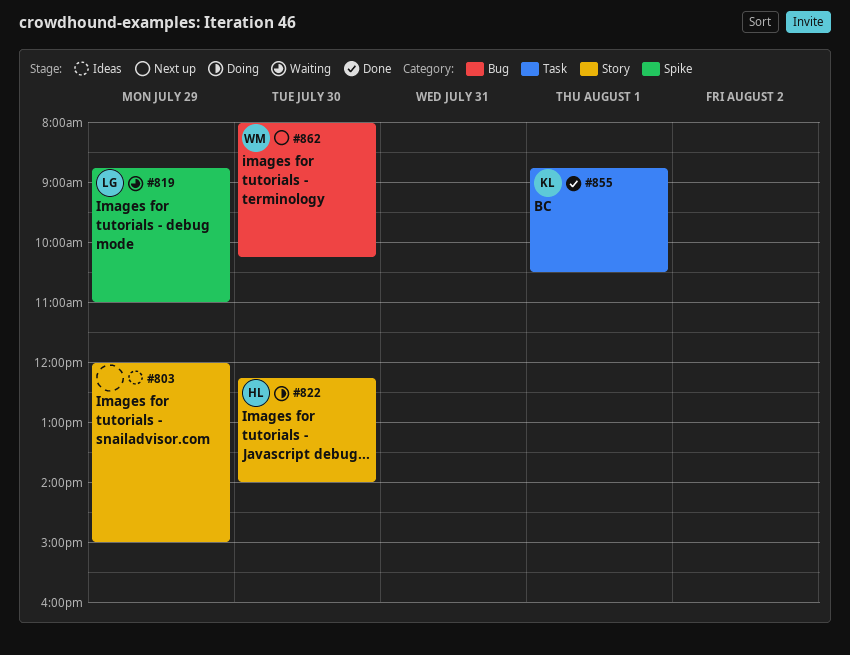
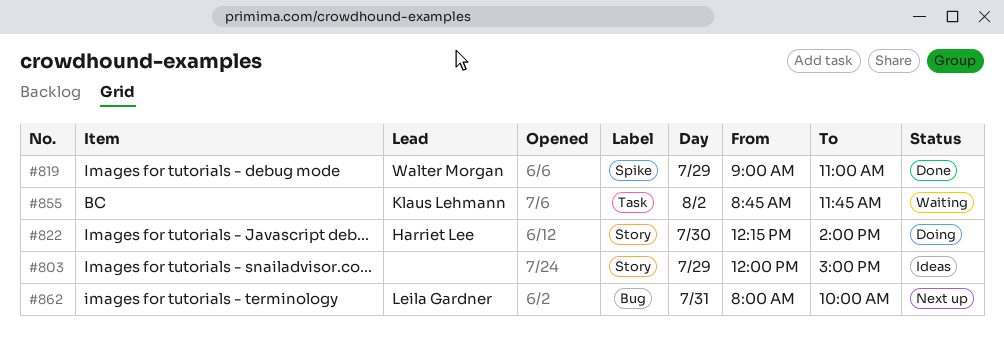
#819, status: Waiting -> Done
#819, owner: Leila Gardner -> Walter Morgan
#819, begins: 08:45 -> 09:00
#855, status: Done -> Waiting
#855, day: Aug 1 -> Aug 2
#855, ends: 10:30 -> 11:45
#862, owner: Walter Morgan -> Leila Gardner
#862, day: Jul 30 -> Jul 31
#862, ends: 10:15 -> 10:00

